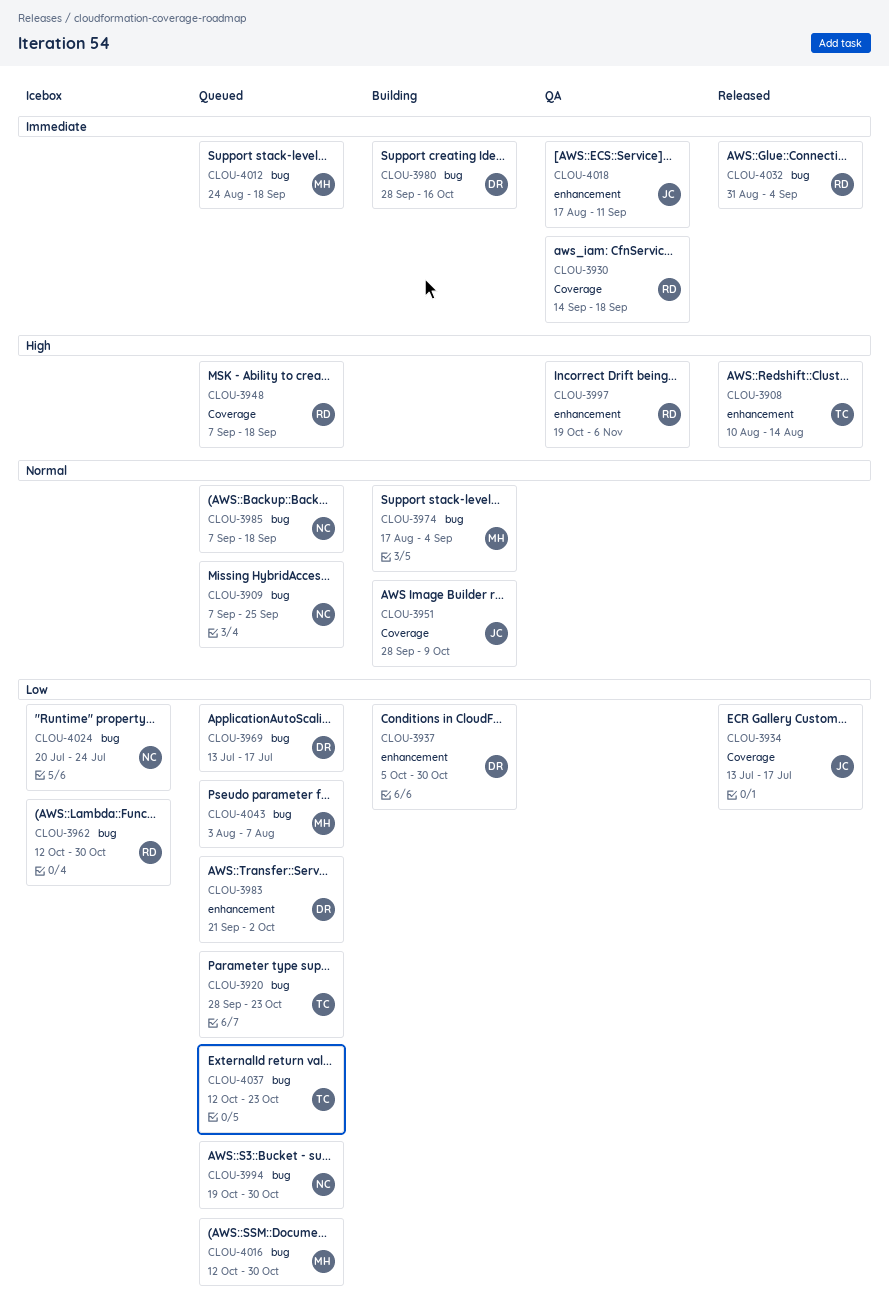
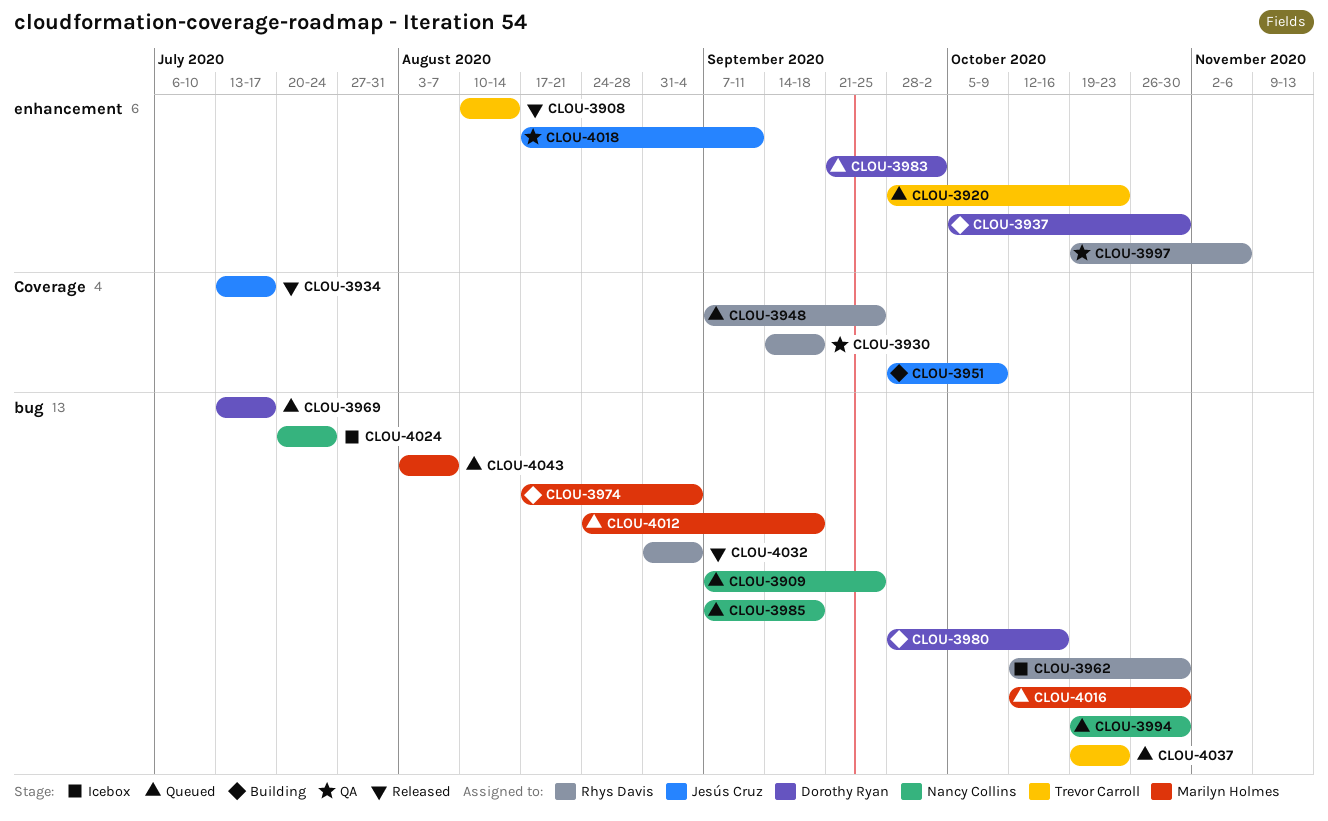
CLOU-3920, label: bug -> enhancement
CLOU-3948, due: Sep 18 -> Sep 25
CLOU-4037, start: Oct 12 -> Oct 19

